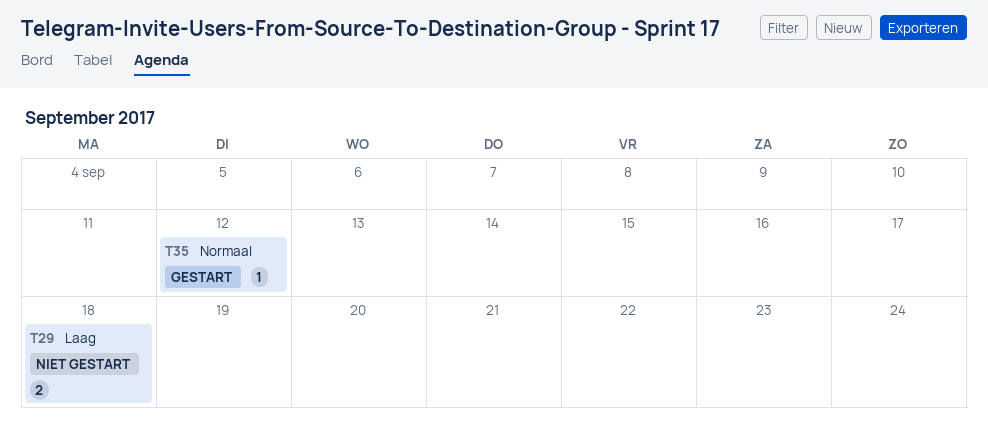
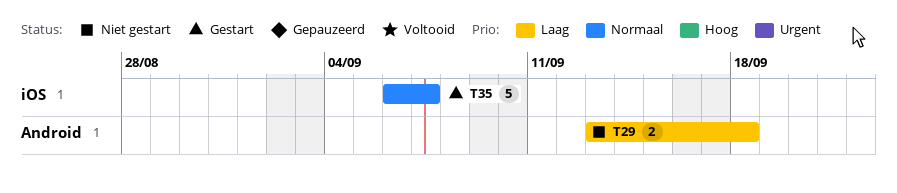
T35, estimate: 1 -> 5
T35, due: Sep 12 -> Sep 7

